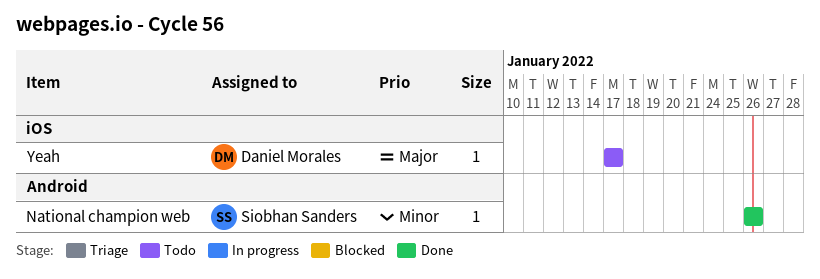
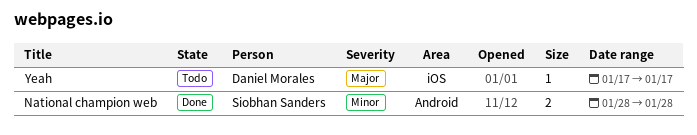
National champion web, estimate: 1 -> 2
National champion web, start: Jan 26 -> Jan 28
National champion web, due: Jan 26 -> Jan 28

